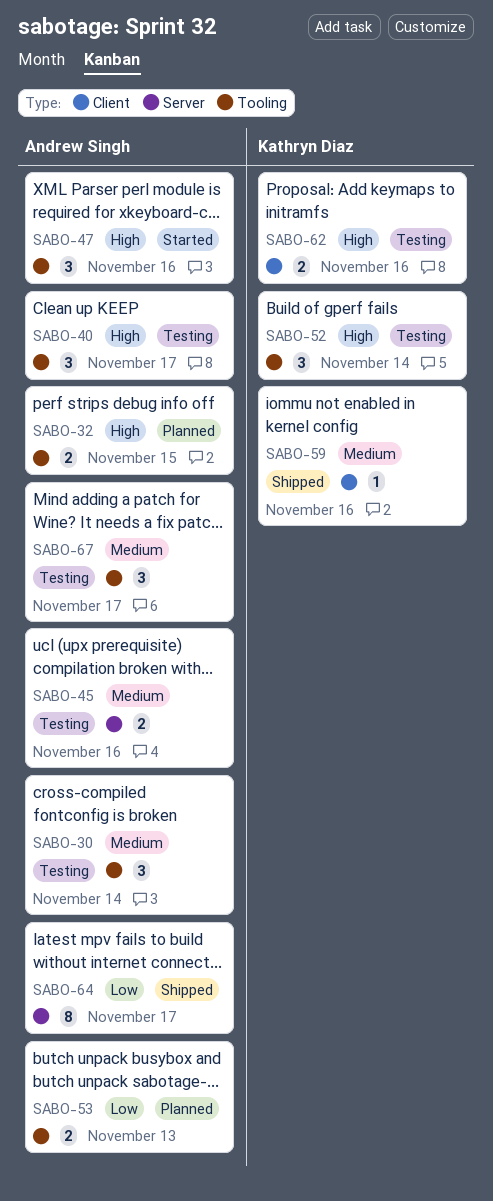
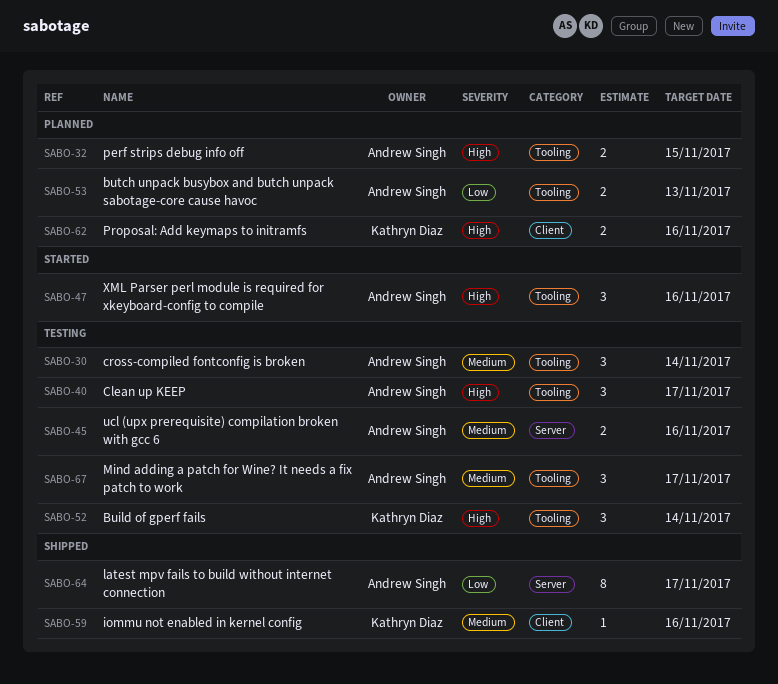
SABO-62, status: Testing -> Planned

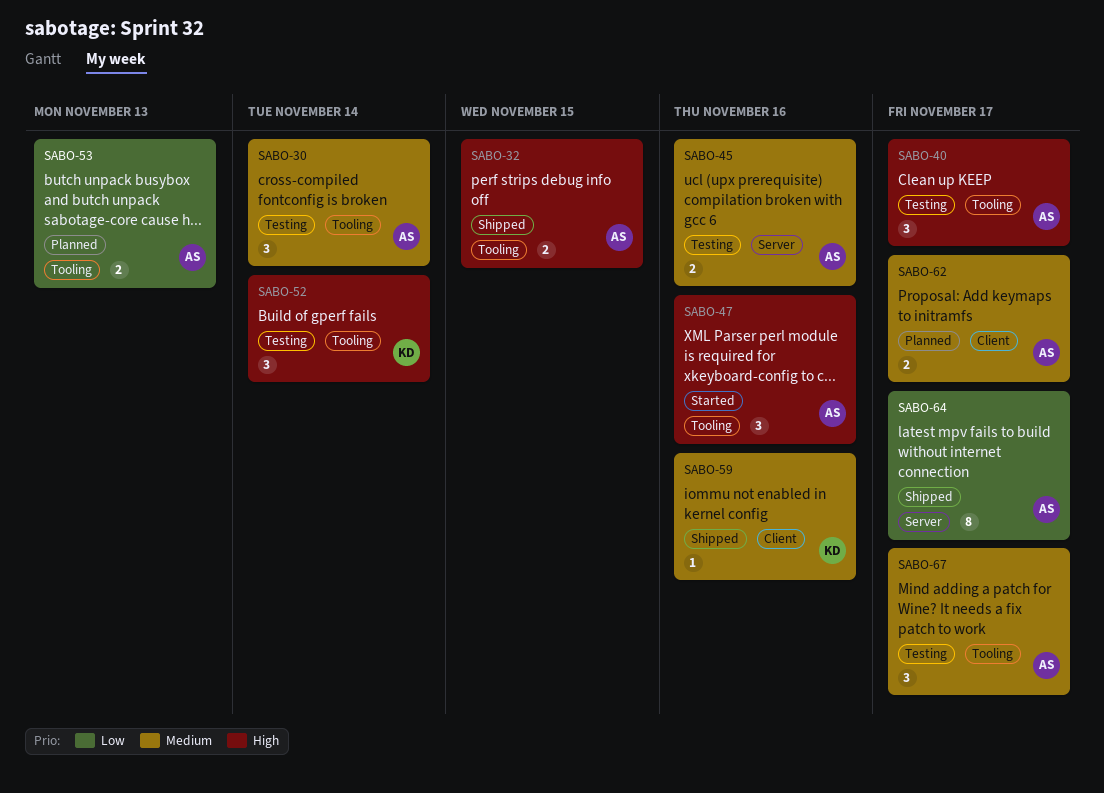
SABO-32, status: Planned -> Shipped
SABO-62, owner: Kathryn Diaz -> Andrew Singh
SABO-62, priority: High -> Medium
SABO-62, due: Nov 16 -> Nov 17

